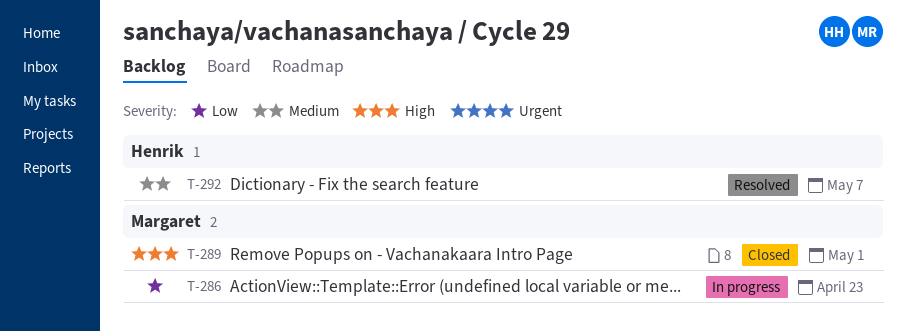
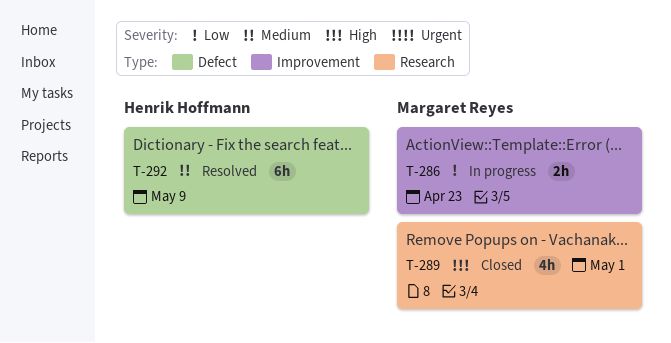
T-292, due: May 7 -> May 9

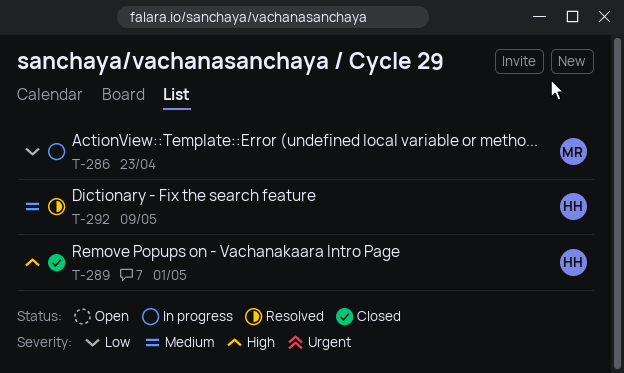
T-289, owner: Margaret Reyes -> Henrik Hoffmann

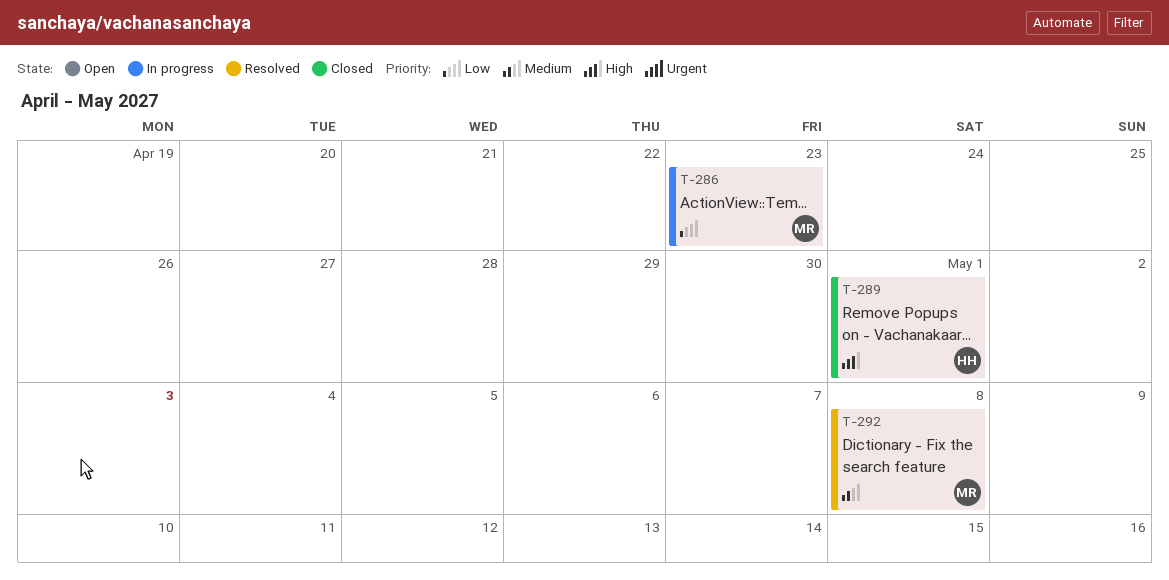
T-292, owner: HH -> MR
T-292, due: May 9 -> May 8

